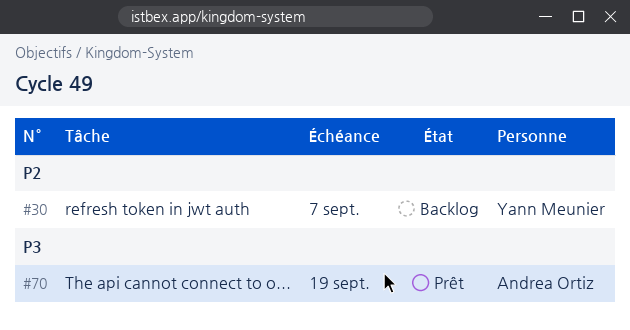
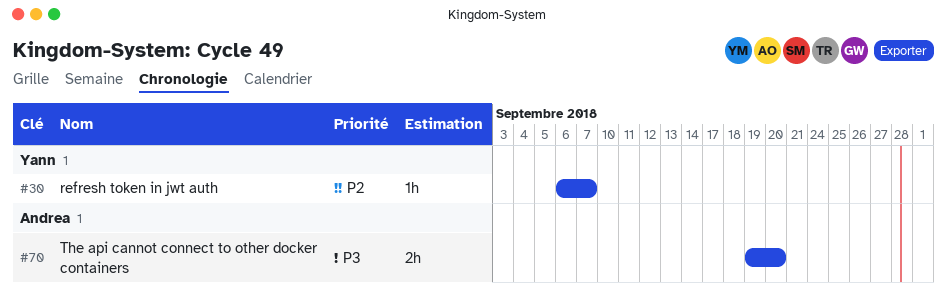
#70, due: Sep 19 -> Sep 20

